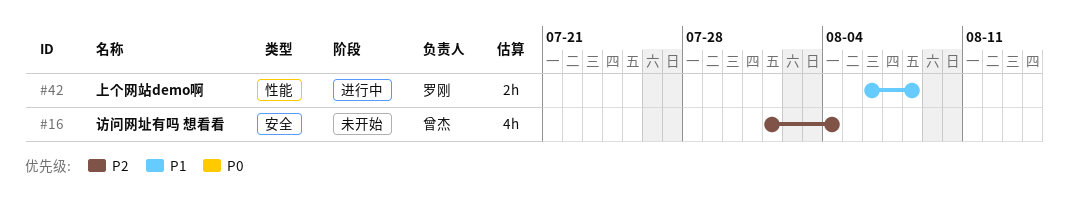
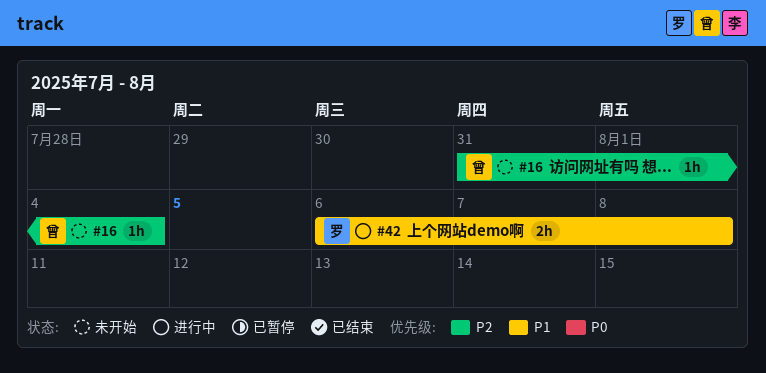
#16, estimate: 4h -> 1h
#16, start: Aug 1 -> Jul 31

